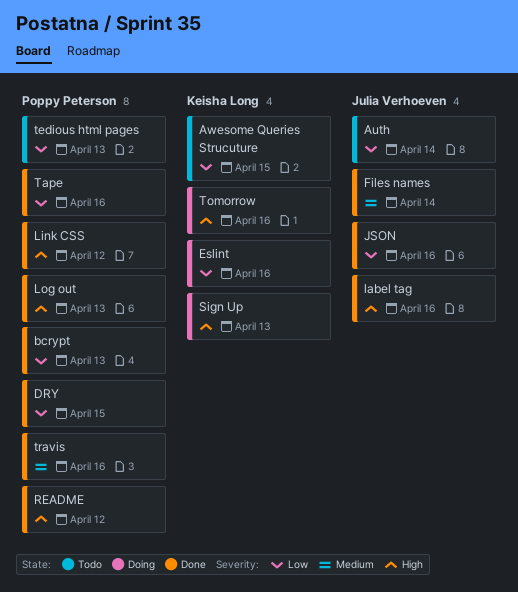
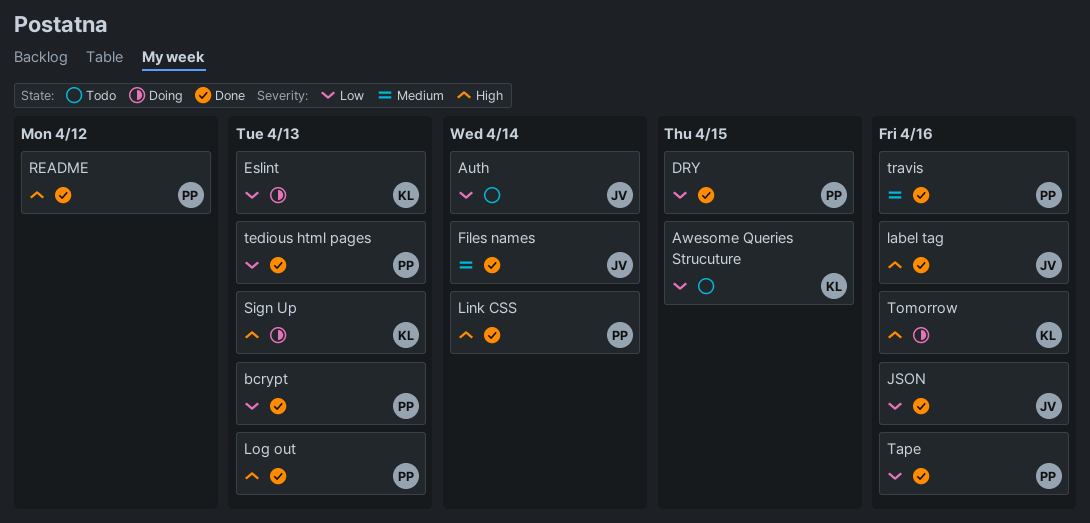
Eslint, due: Apr 16 -> Apr 13
Link CSS, due: Apr 12 -> Apr 14
tedious html pages, status: Todo -> Done

